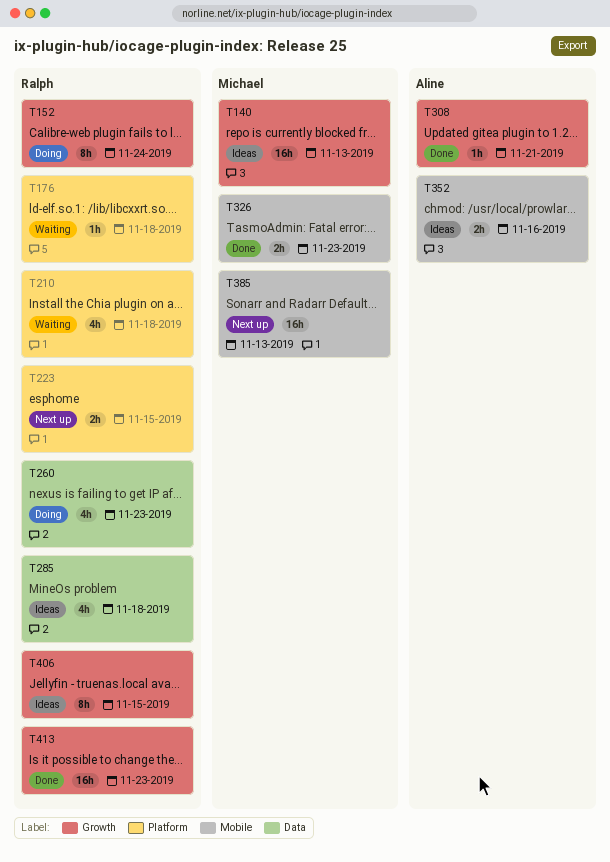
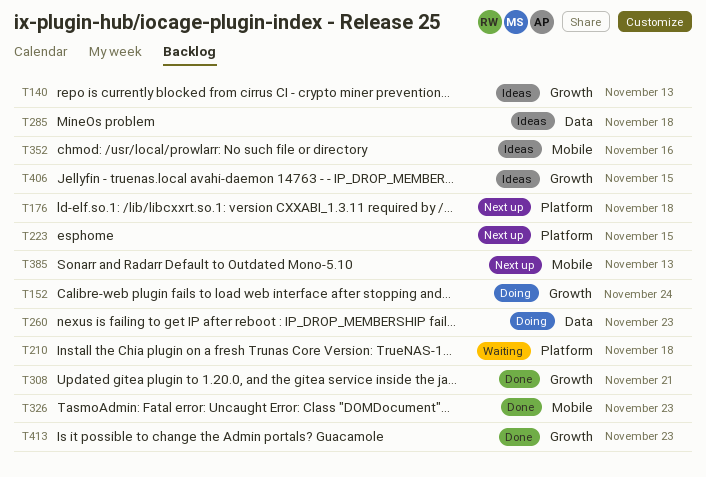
T176, status: Waiting -> Next up

